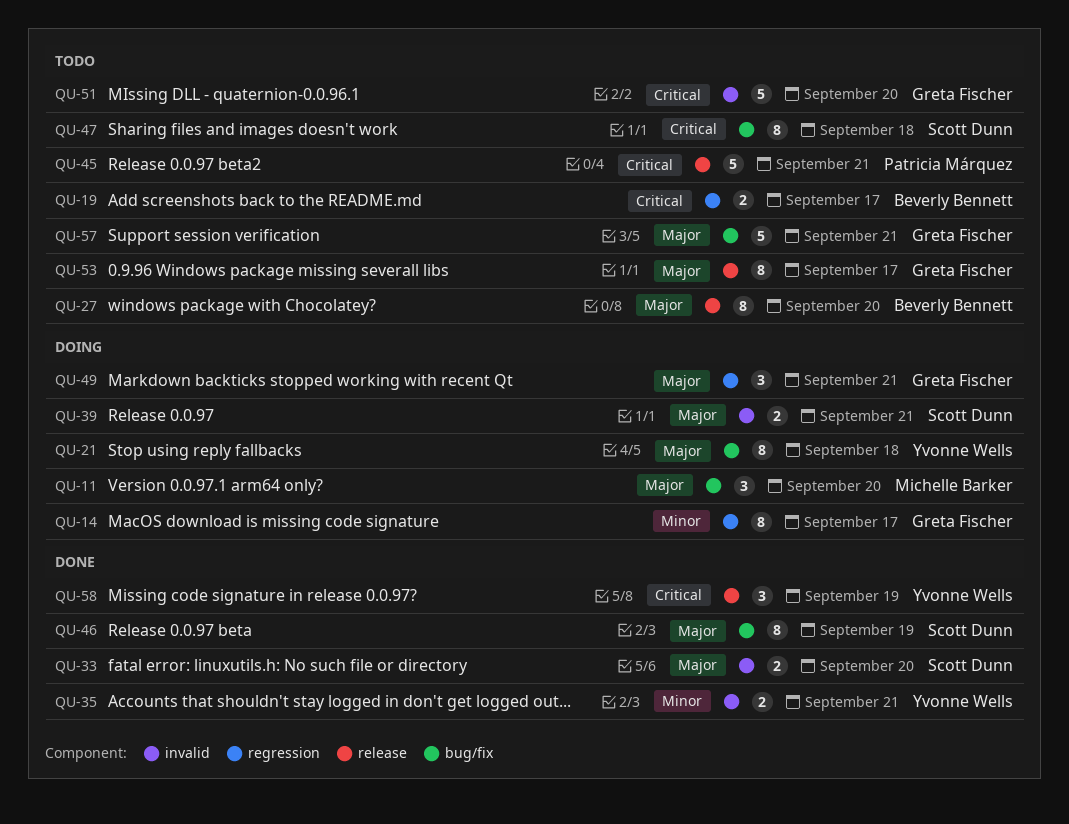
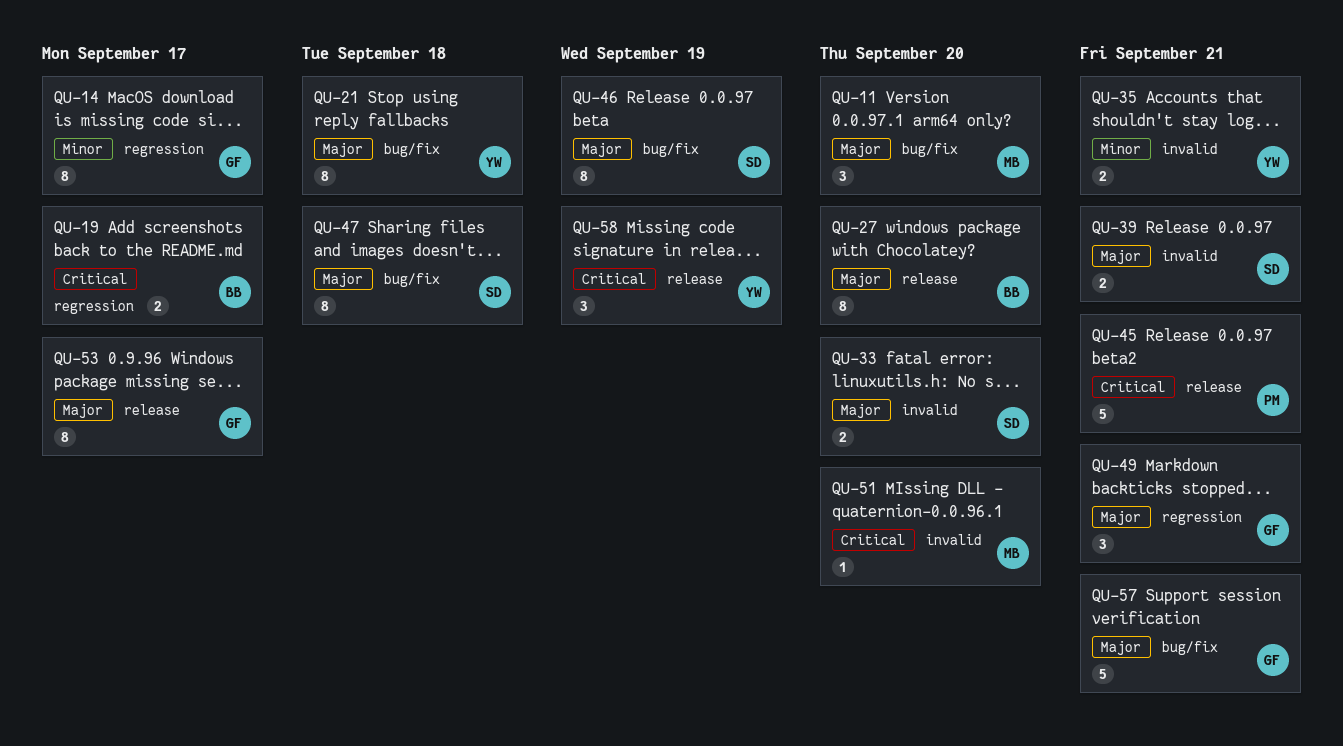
QU-47, priority: Critical -> Major
QU-51, owner: Greta Fischer -> Michelle Barker
QU-51, estimate: 5 -> 1

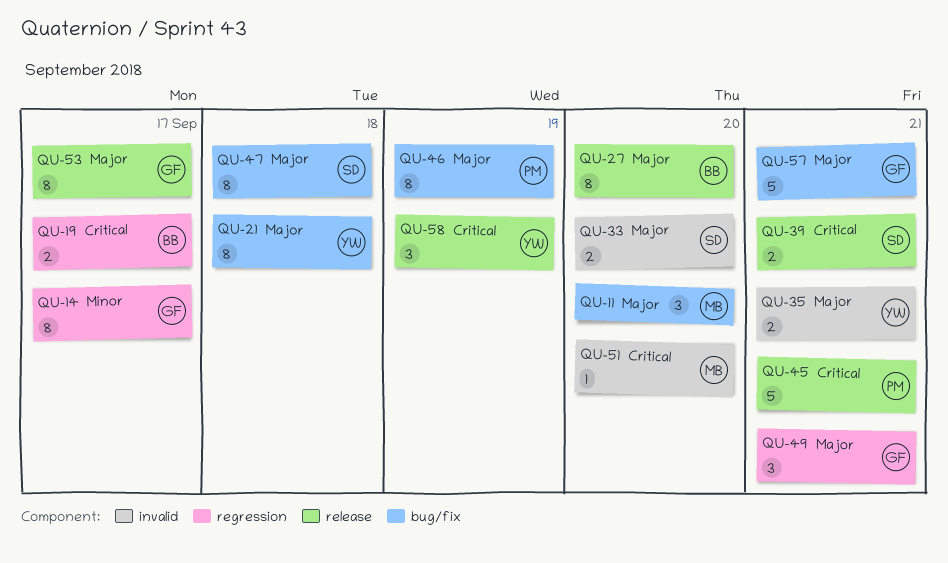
QU-35, priority: Minor -> Major
QU-39, priority: Major -> Critical
QU-39, label: invalid -> release
QU-46, owner: SD -> PM

